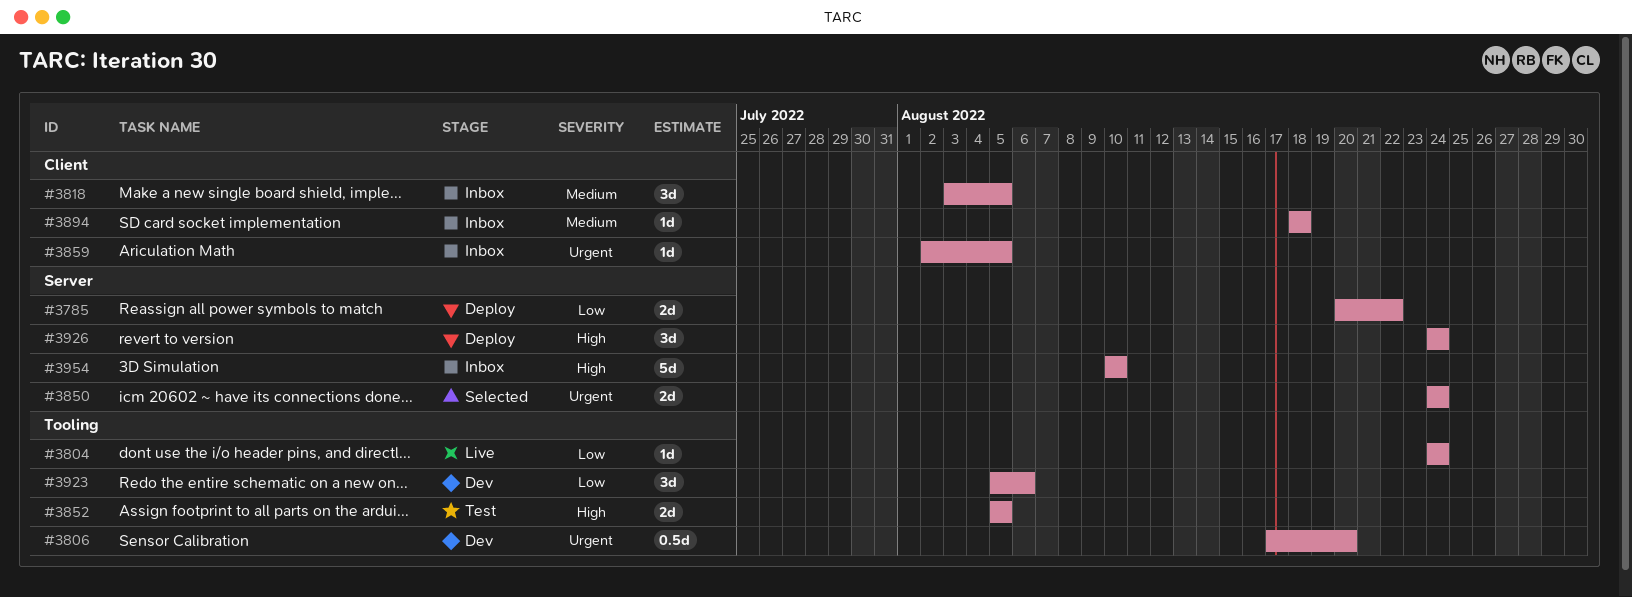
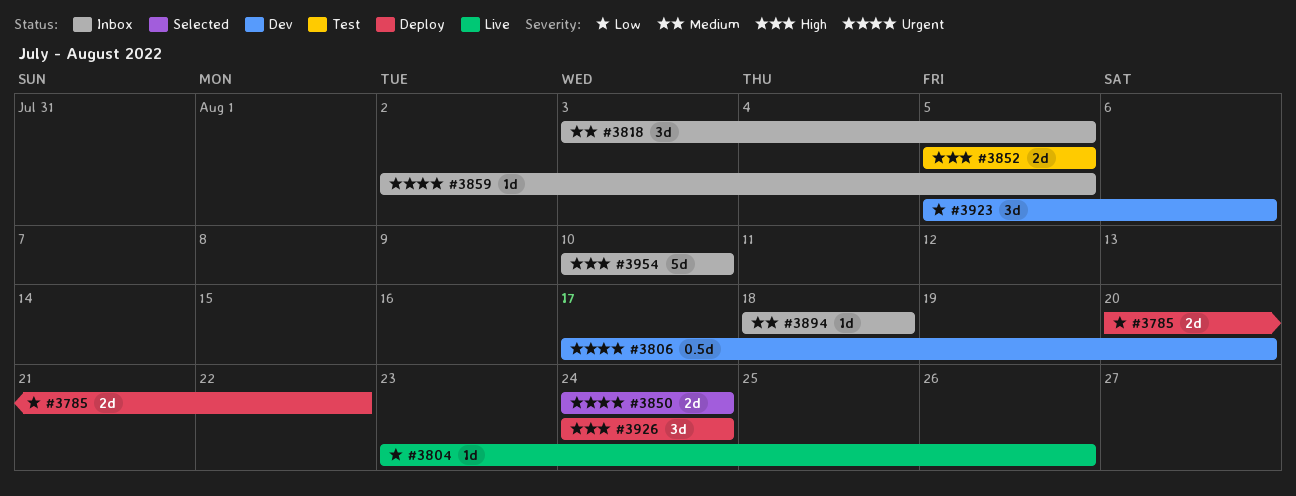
#3804, start: Aug 24 -> Aug 23
#3804, due: Aug 24 -> Aug 26

